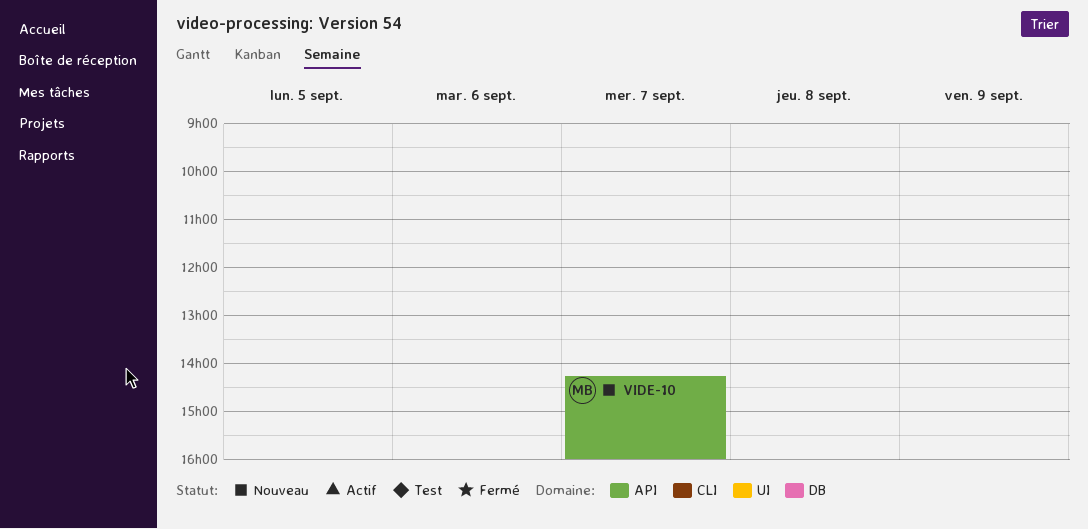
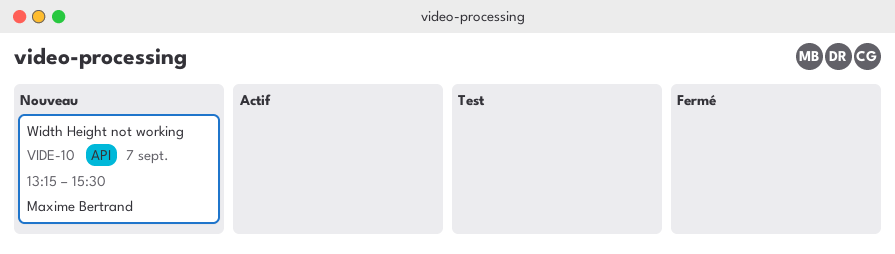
VIDE-10, begins: 14:15 -> 13:15
VIDE-10, ends: 16:00 -> 15:30

